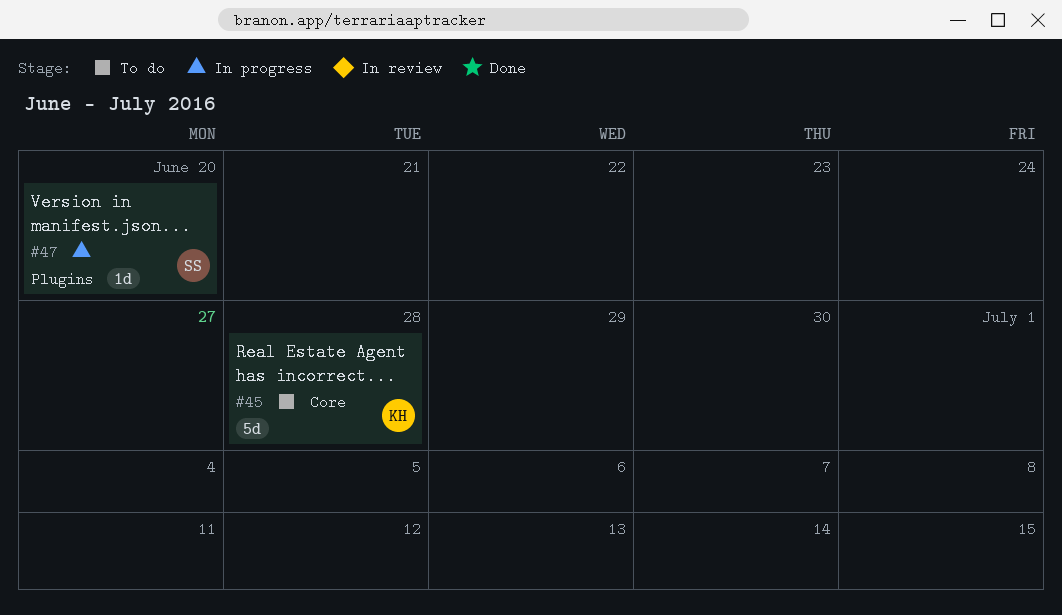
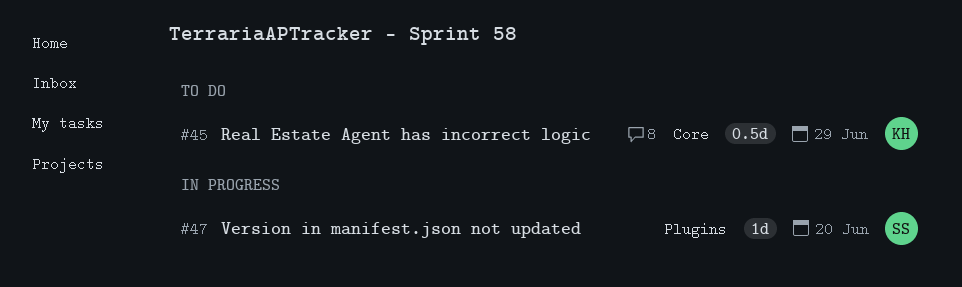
#45, estimate: 5d -> 0.5d
#45, due: Jun 28 -> Jun 29

